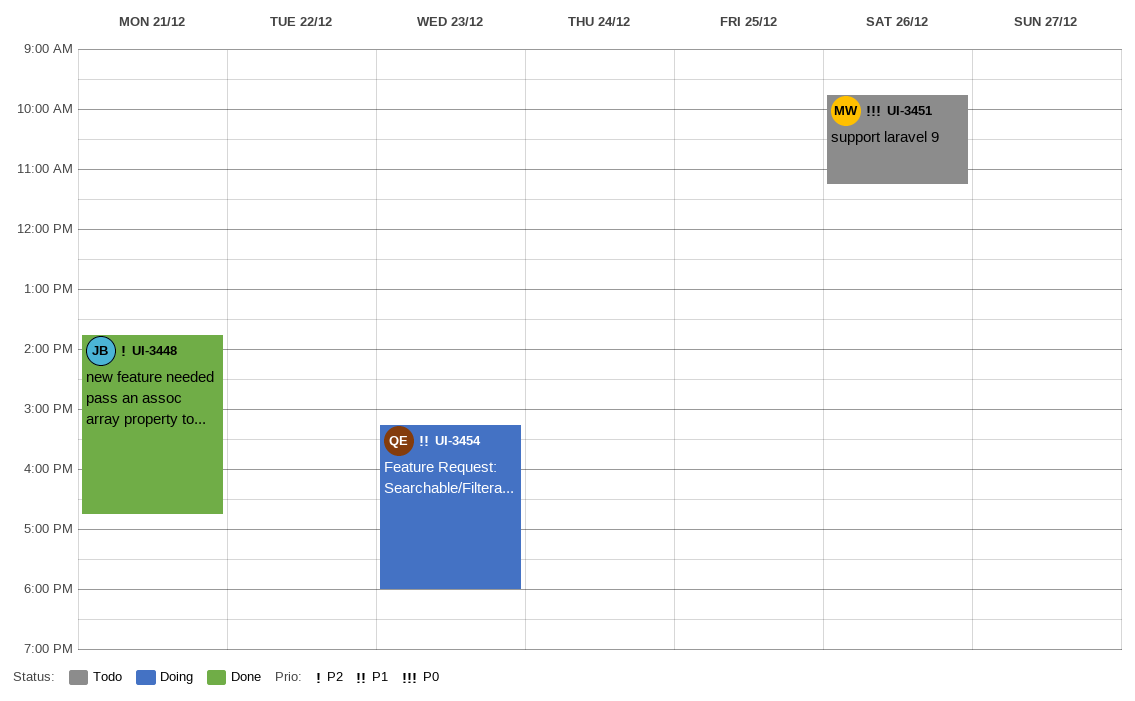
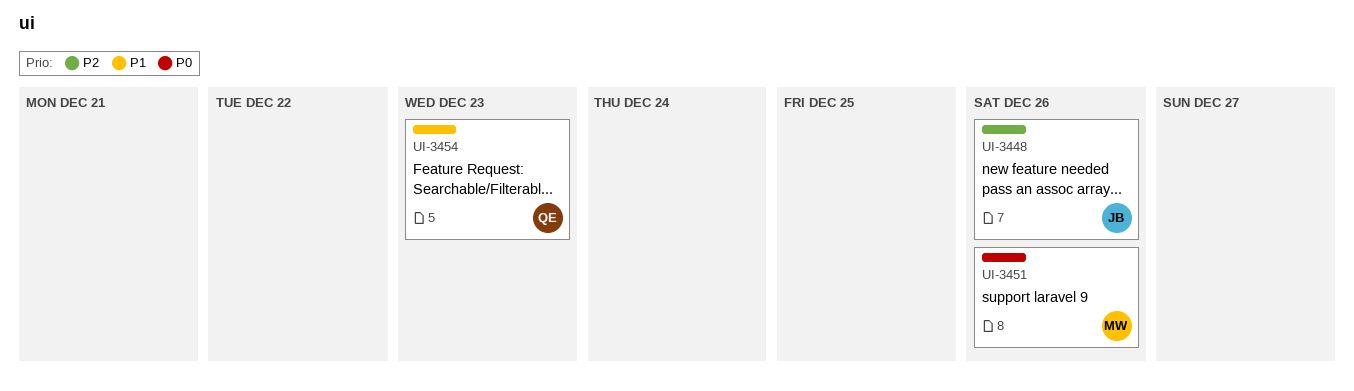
UI-3448, day: Dec 21 -> Dec 26

